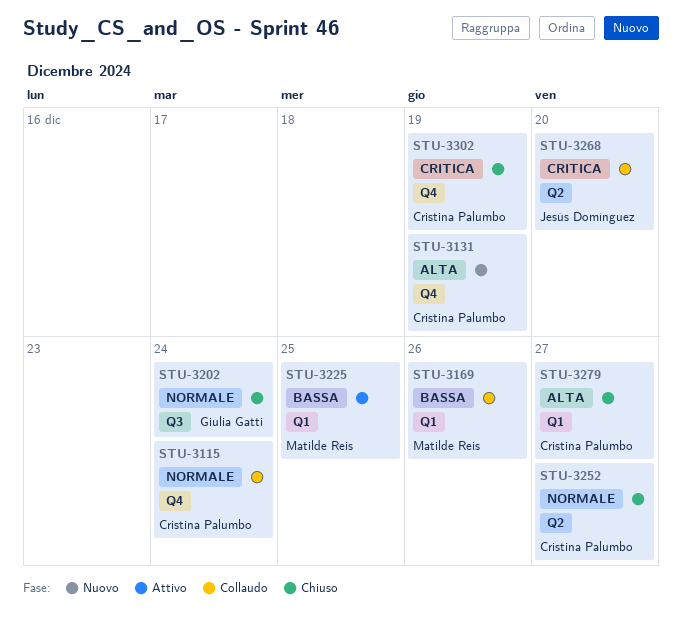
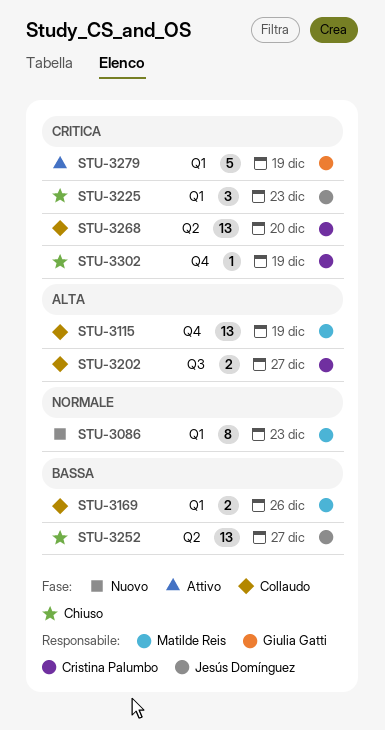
STU-3086: none -> present
STU-3115, owner: Cristina Palumbo -> Matilde Reis
STU-3115, priority: Normale -> Alta
STU-3115, due: Dec 24 -> Dec 19
STU-3131: present -> none
STU-3202, status: Chiuso -> Collaudo
STU-3202, owner: Giulia Gatti -> Cristina Palumbo
STU-3202, priority: Normale -> Alta
STU-3202, due: Dec 24 -> Dec 27
STU-3225, status: Attivo -> Chiuso
STU-3225, owner: Matilde Reis -> Jesús Domínguez
STU-3225, priority: Bassa -> Critica
STU-3225, due: Dec 25 -> Dec 23
STU-3252, owner: Cristina Palumbo -> Jesús Domínguez
STU-3252, priority: Normale -> Bassa
STU-3268, owner: Jesús Domínguez -> Cristina Palumbo
STU-3279, status: Chiuso -> Attivo
STU-3279, owner: Cristina Palumbo -> Giulia Gatti
STU-3279, priority: Alta -> Critica
STU-3279, due: Dec 27 -> Dec 19

